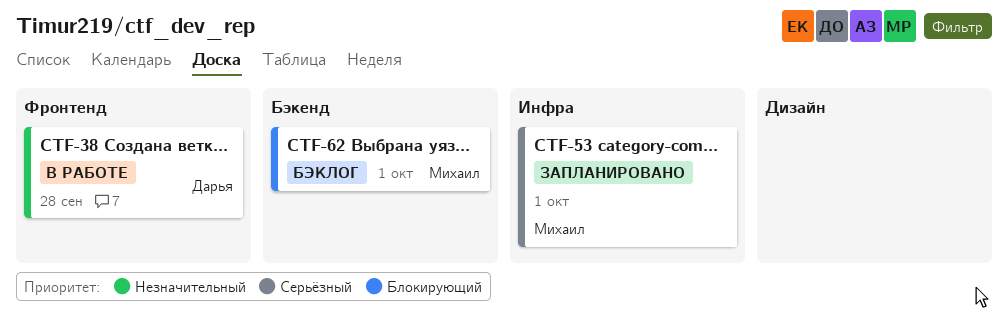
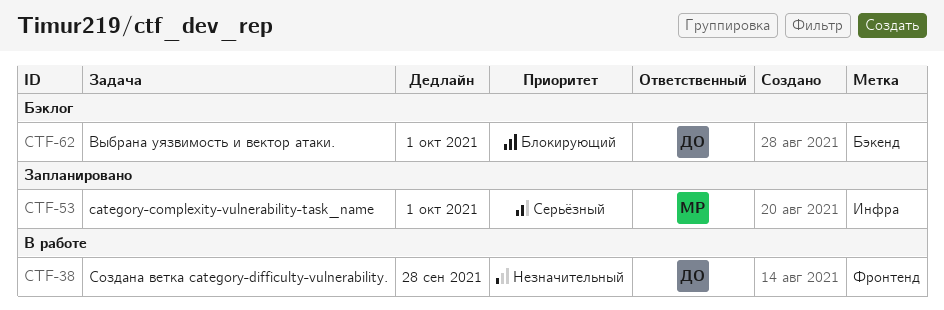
CTF-62, owner: Михаил -> Дарья

